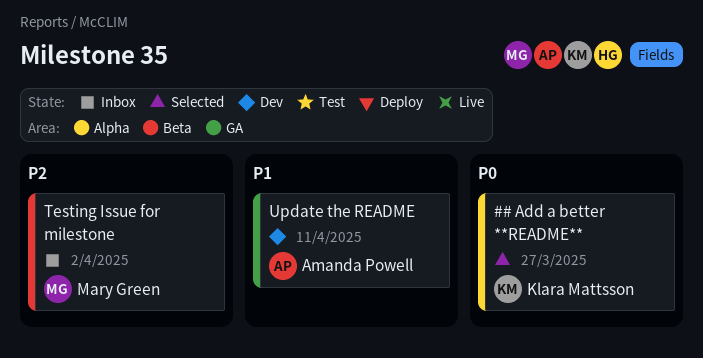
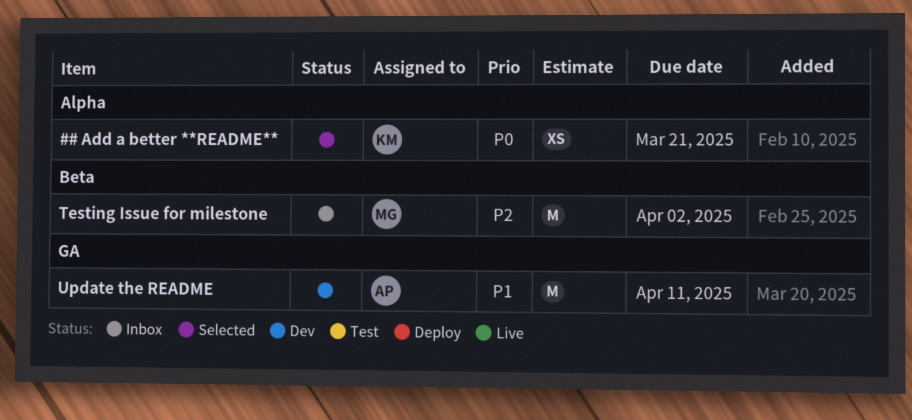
## Add a better **README**, due: Mar 27 -> Mar 21

